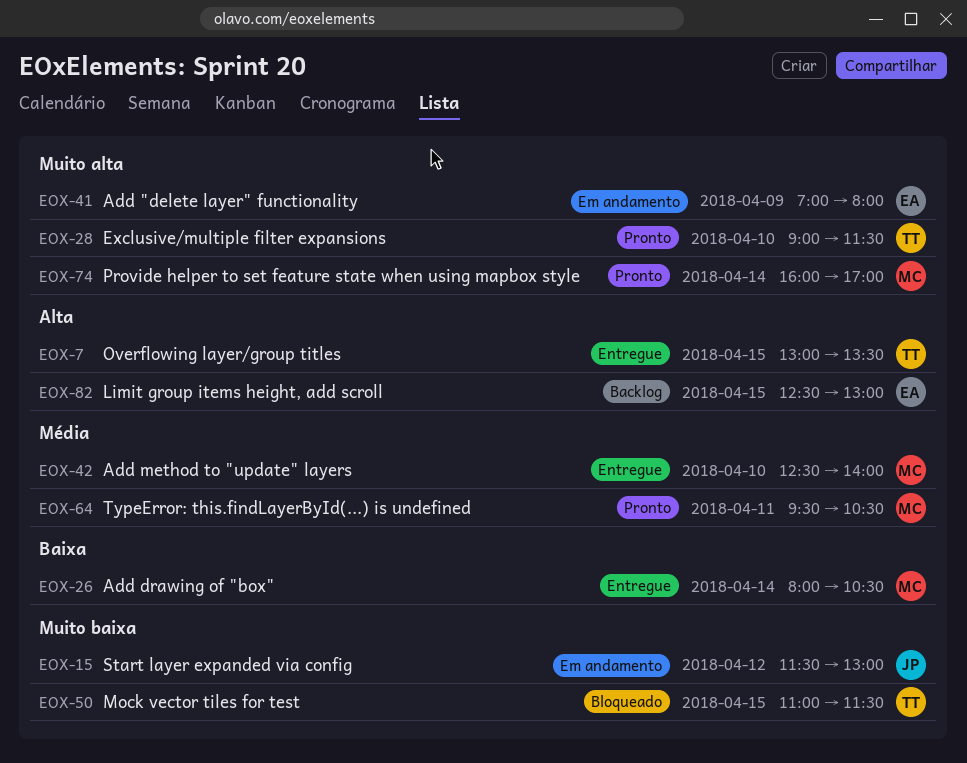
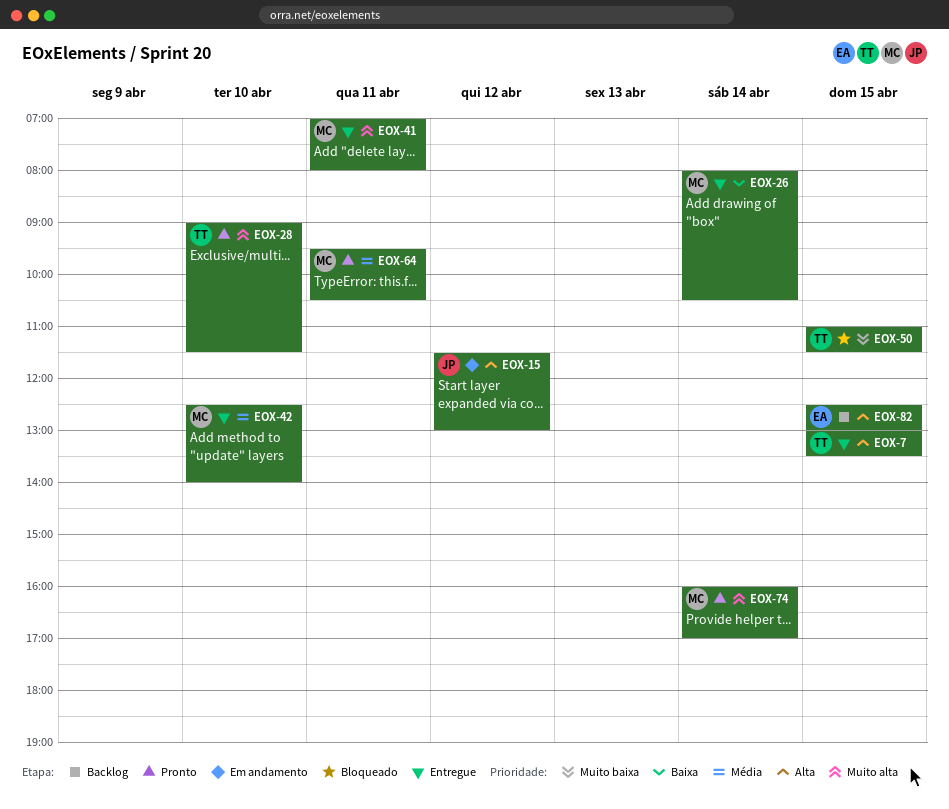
EOX-15, priority: Muito baixa -> Alta
EOX-41, status: Em andamento -> Entregue
EOX-41, owner: EA -> MC
EOX-41, day: Apr 9 -> Apr 11

